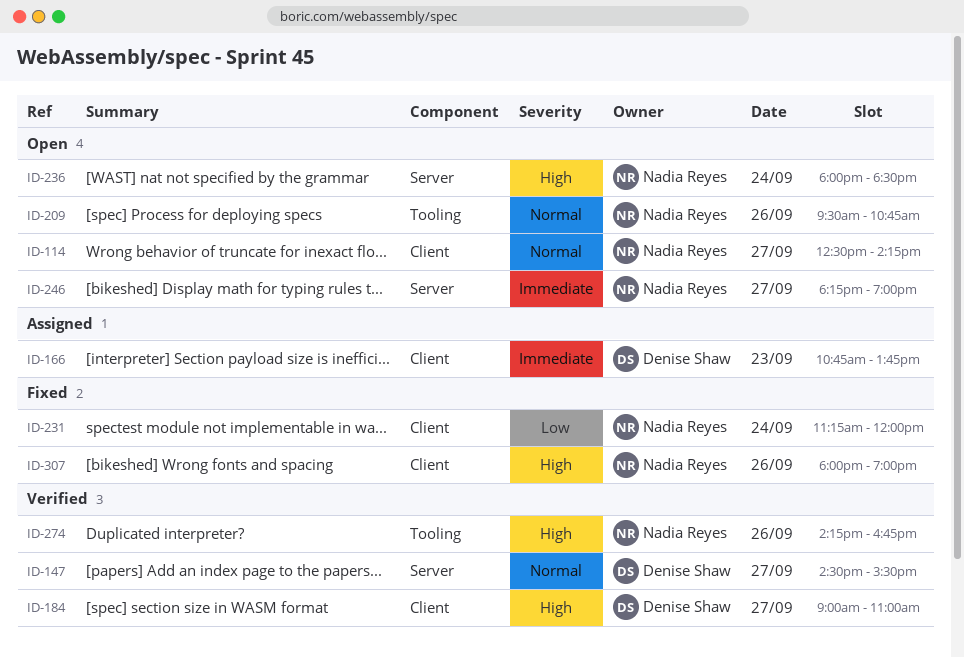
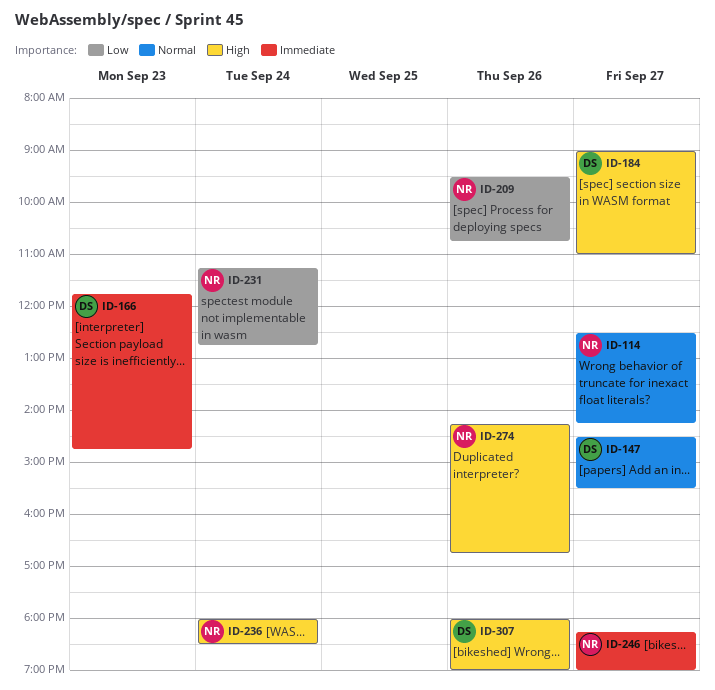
ID-166, begins: 10:45 -> 11:45
ID-166, ends: 13:45 -> 14:45
ID-209, priority: Normal -> Low
ID-231, ends: 12:00 -> 12:45
ID-307, owner: Nadia Reyes -> Denise Shaw

